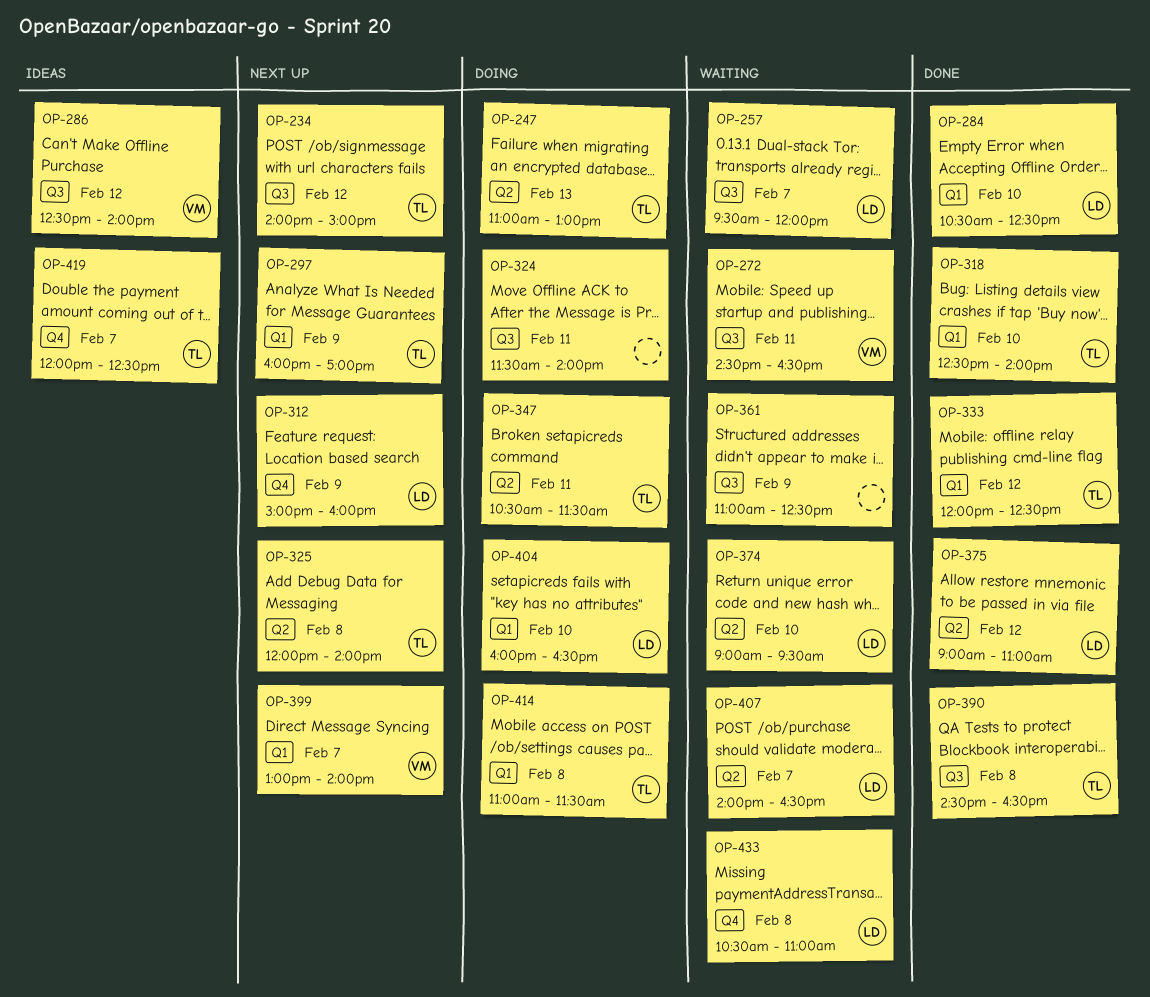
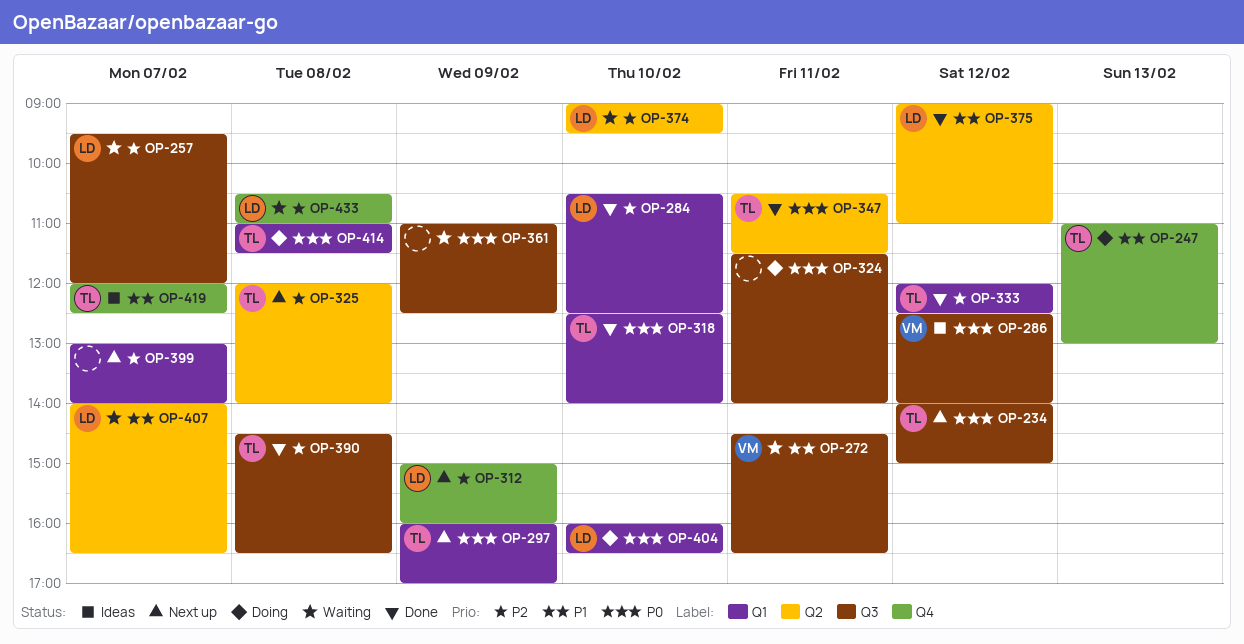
OP-247, label: Q2 -> Q4
OP-347, status: Doing -> Done
OP-399, owner: VM -> none

